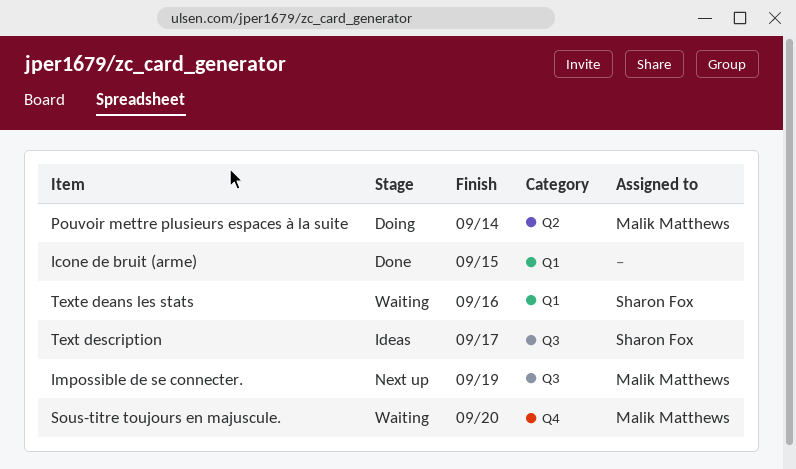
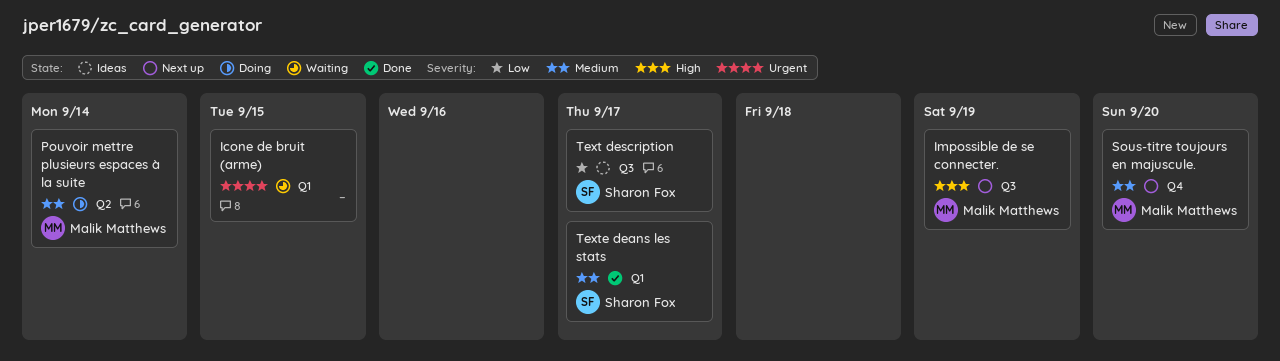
Icone de bruit (arme), status: Done -> Waiting
Sous-titre toujours en majuscule., status: Waiting -> Next up
Texte deans les stats, status: Waiting -> Done
Texte deans les stats, due: Sep 16 -> Sep 17

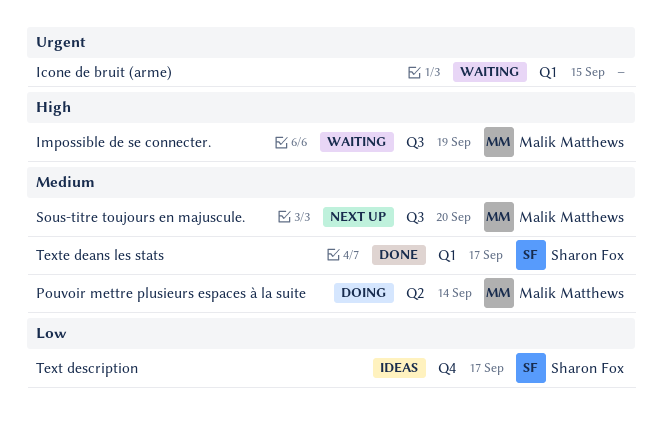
Impossible de se connecter., status: Next up -> Waiting
Sous-titre toujours en majuscule., label: Q4 -> Q3
Text description, label: Q3 -> Q4

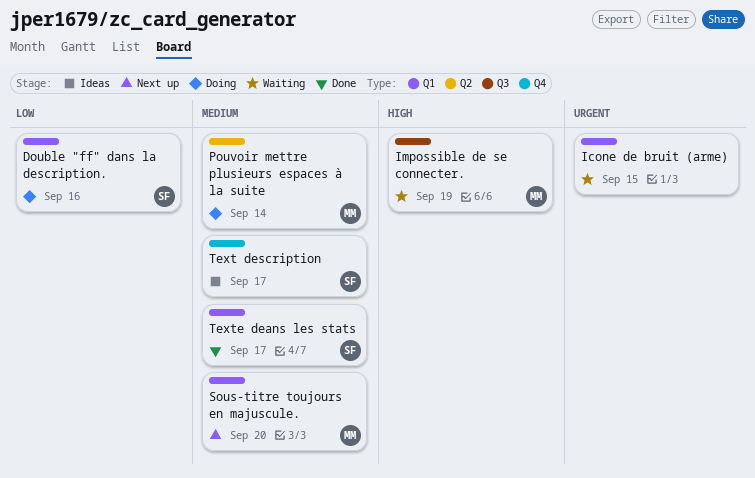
Double "ff" dans la description.: none -> present
Sous-titre toujours en majuscule., label: Q3 -> Q1
Text description, priority: Low -> Medium

